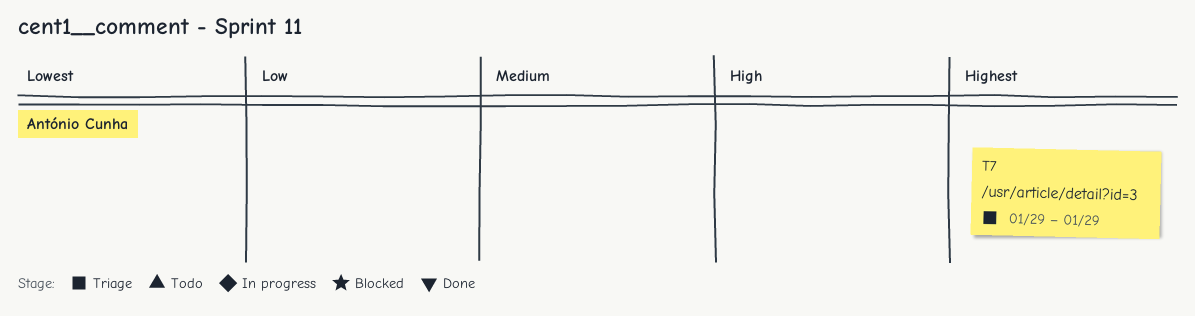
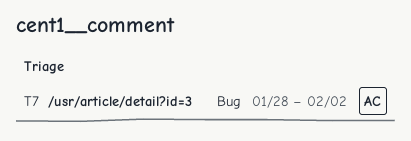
T7, start: Jan 29 -> Jan 28
T7, due: Jan 29 -> Feb 2

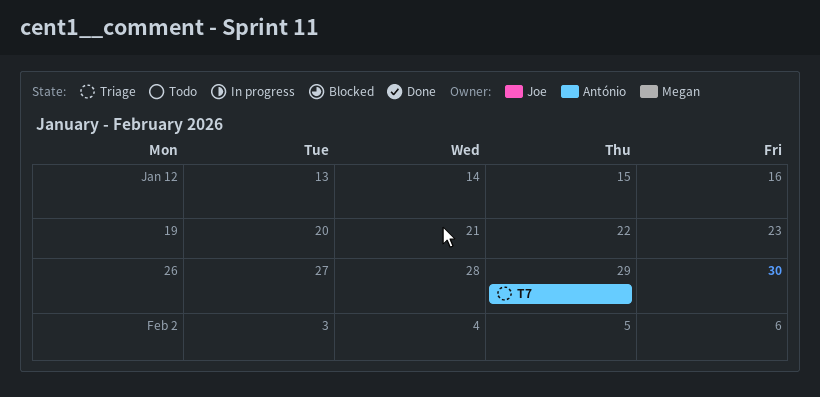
T7, start: Jan 28 -> Jan 29
T7, due: Feb 2 -> Jan 29

